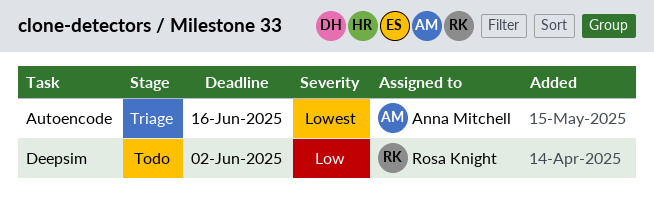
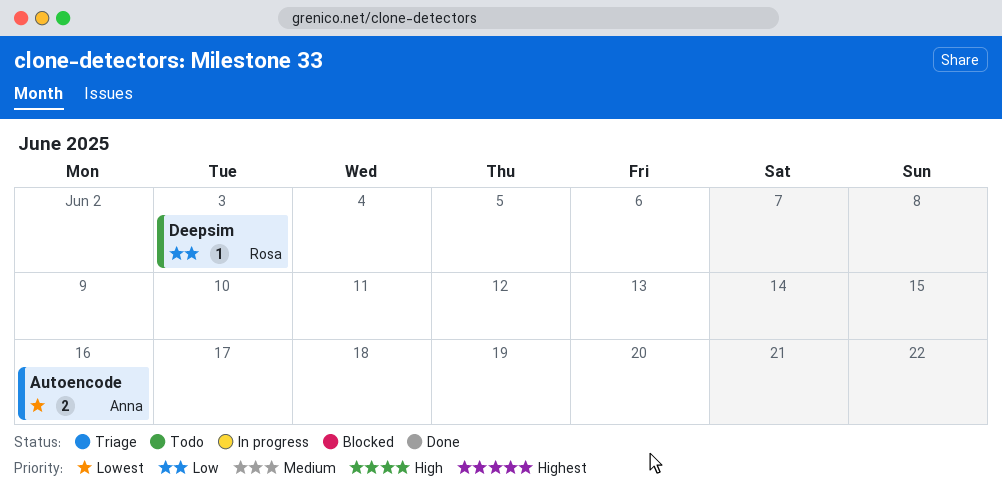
Deepsim, due: Jun 2 -> Jun 3

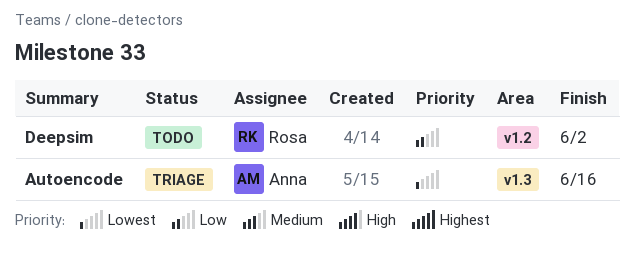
Deepsim, due: Jun 3 -> Jun 2

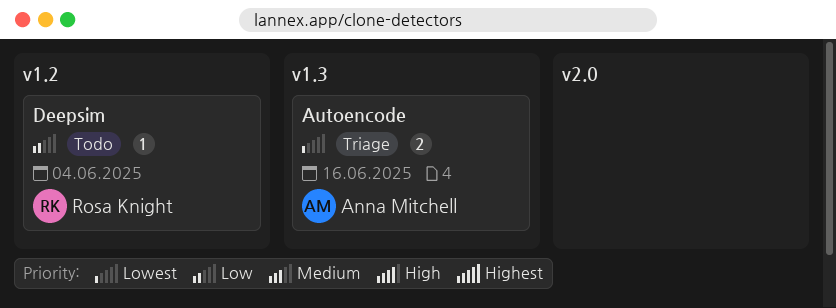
Deepsim, due: Jun 2 -> Jun 4

